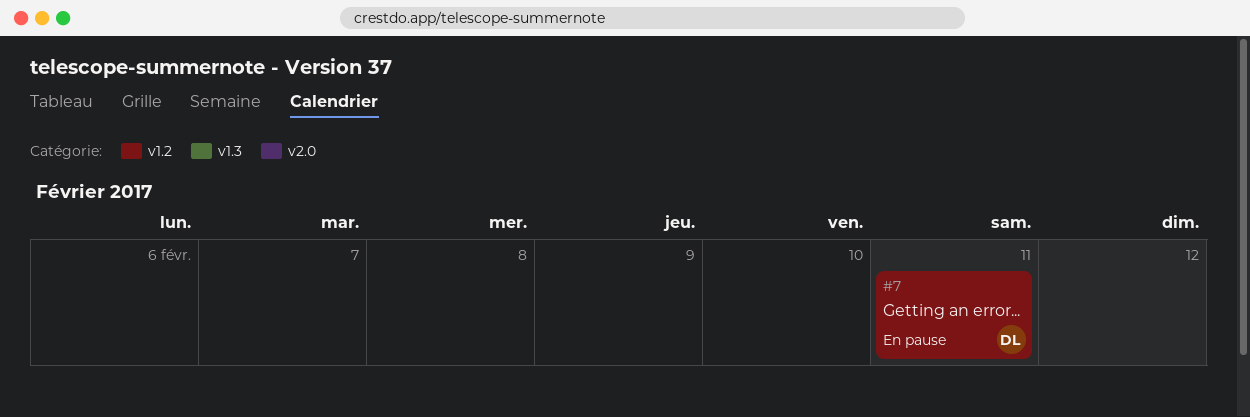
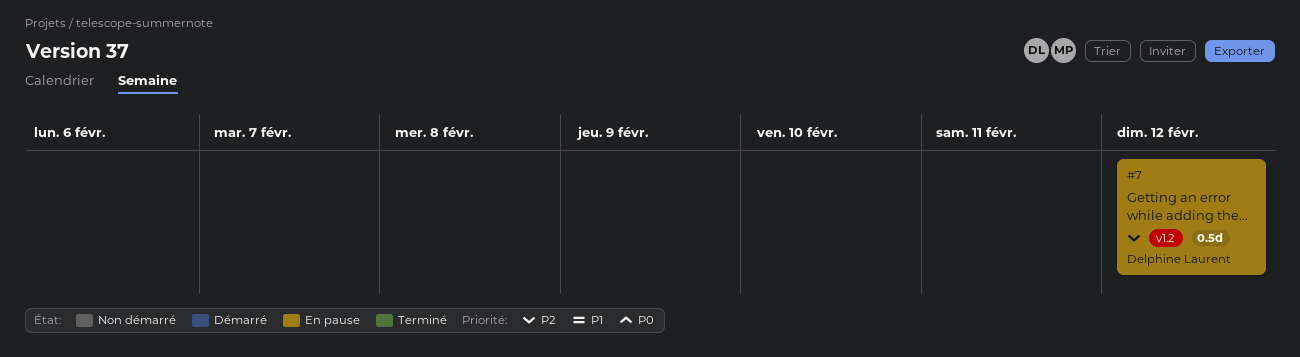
#7, due: Feb 11 -> Feb 12

